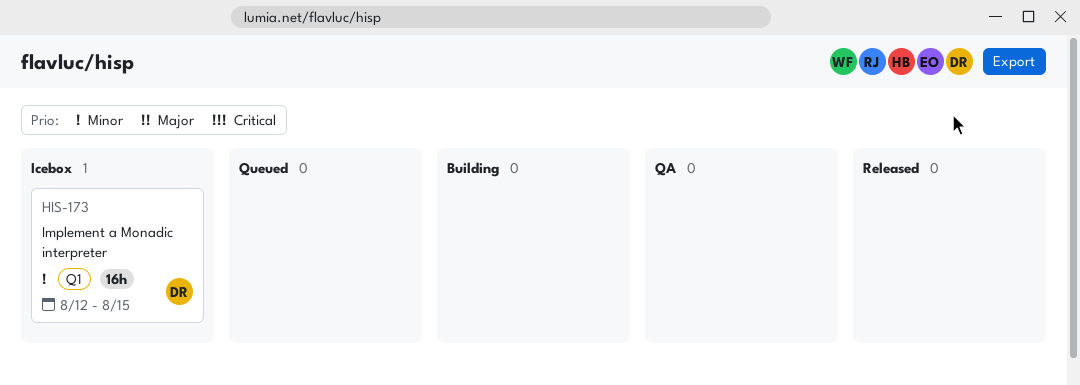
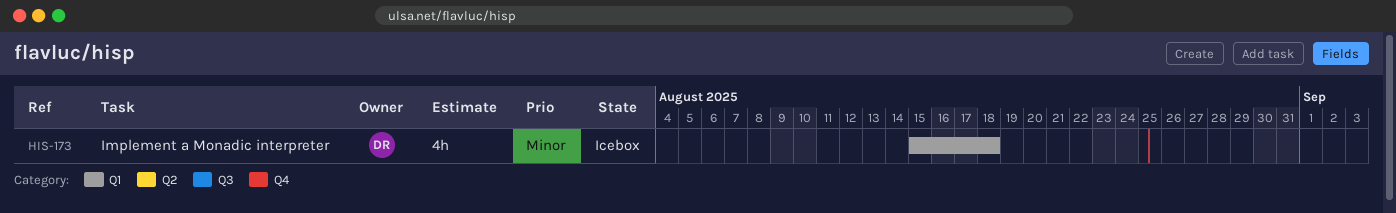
HIS-173, estimate: 16h -> 4h
HIS-173, start: Aug 12 -> Aug 15
HIS-173, due: Aug 15 -> Aug 18

